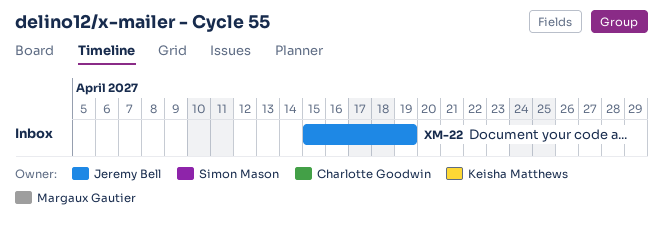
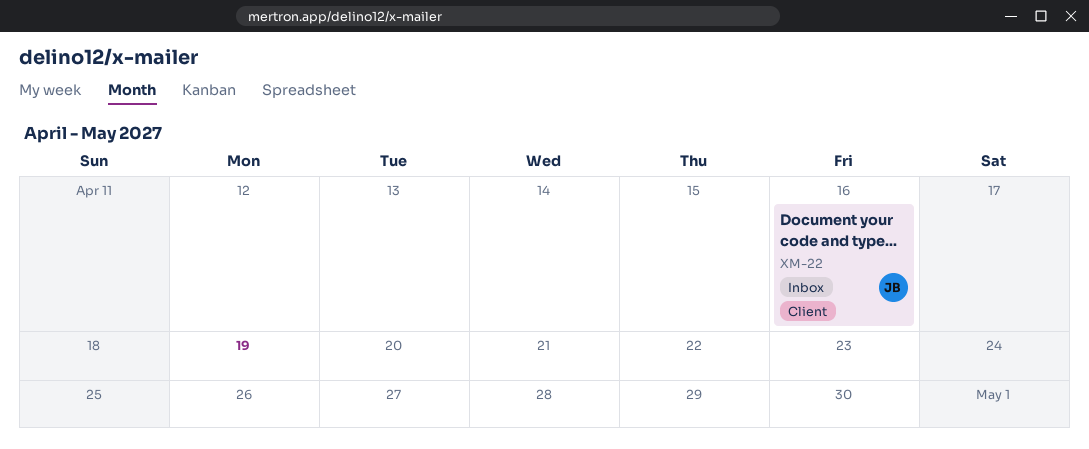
XM-22, due: Apr 19 -> Apr 16

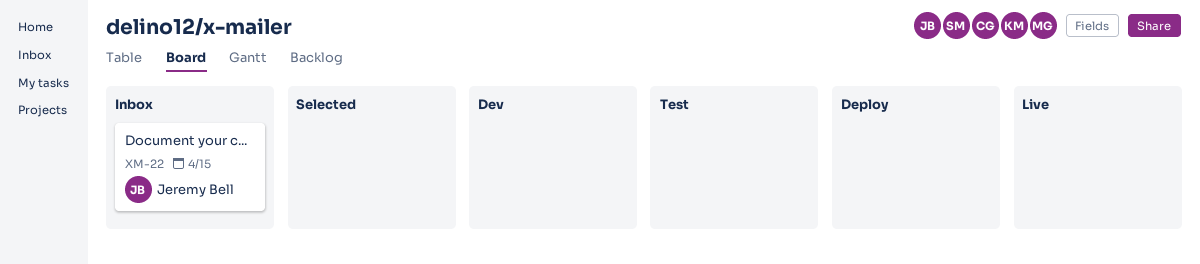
XM-22, due: Apr 16 -> Apr 15

